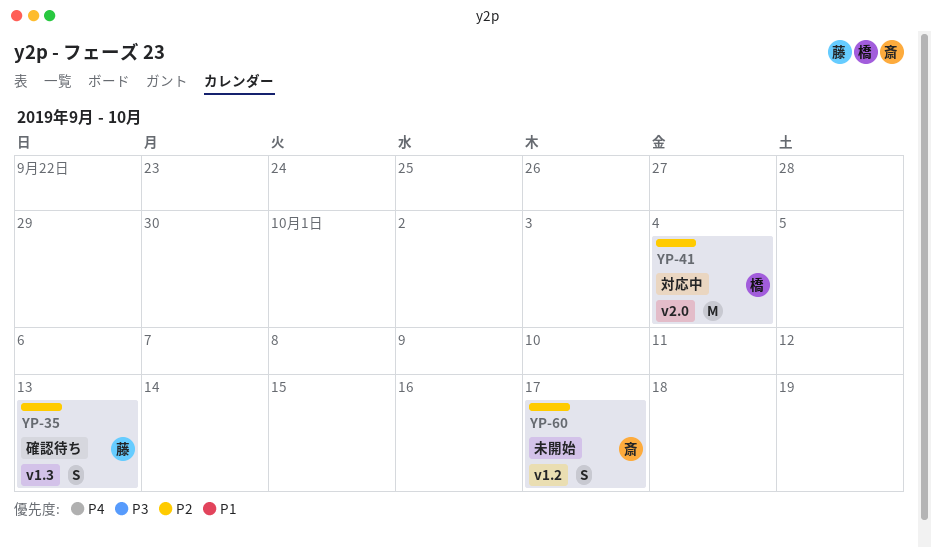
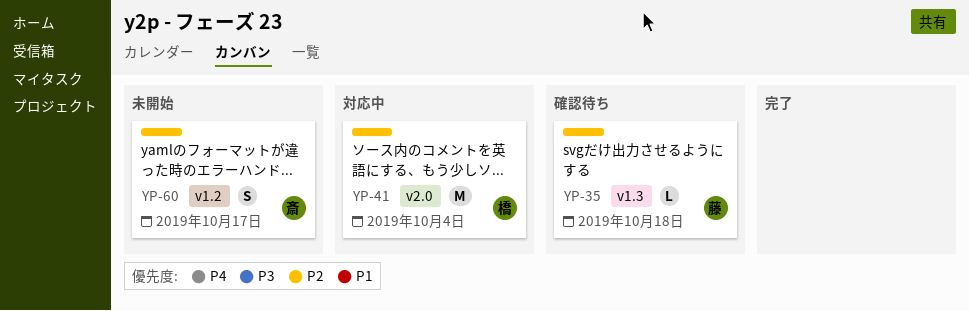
YP-35, estimate: S -> L
YP-35, due: Oct 13 -> Oct 18

